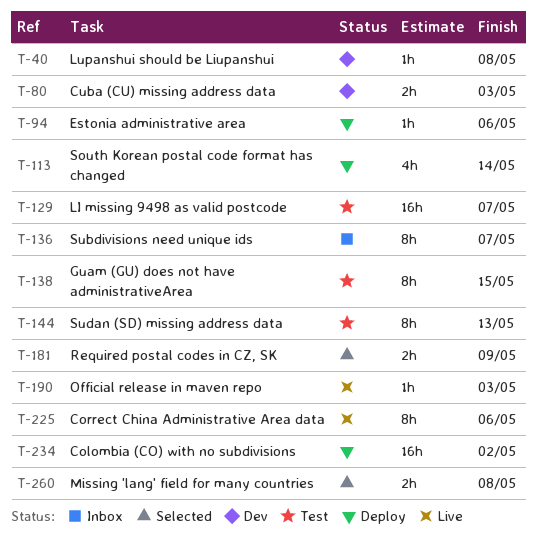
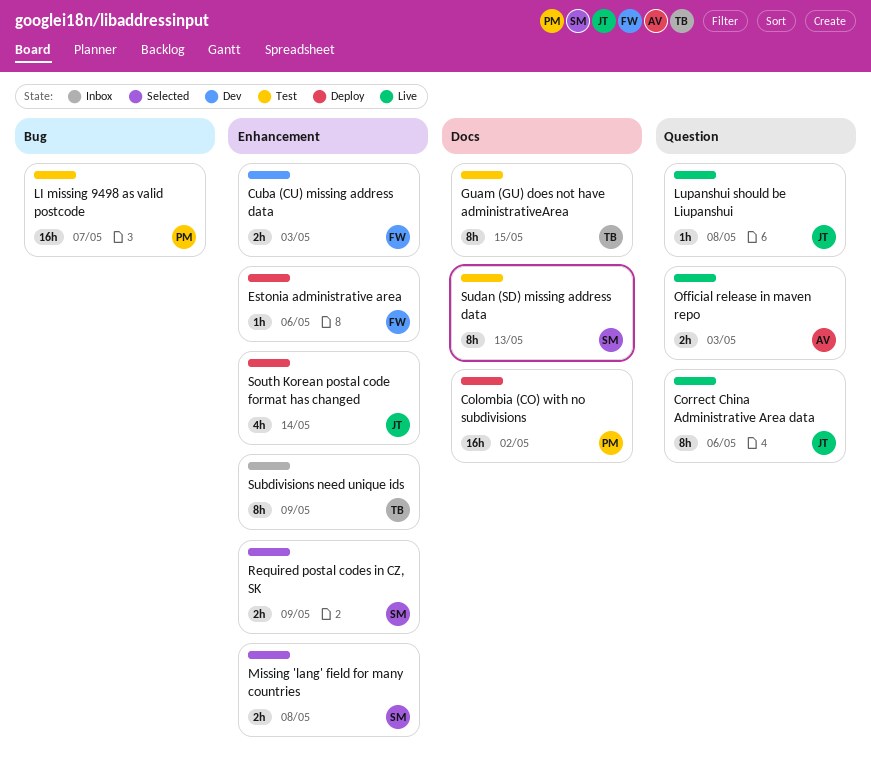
Lupanshui should be Liupanshui, status: Dev -> Live
Official release in maven repo, estimate: 1h -> 2h
Subdivisions need unique ids, due: May 7 -> May 9

